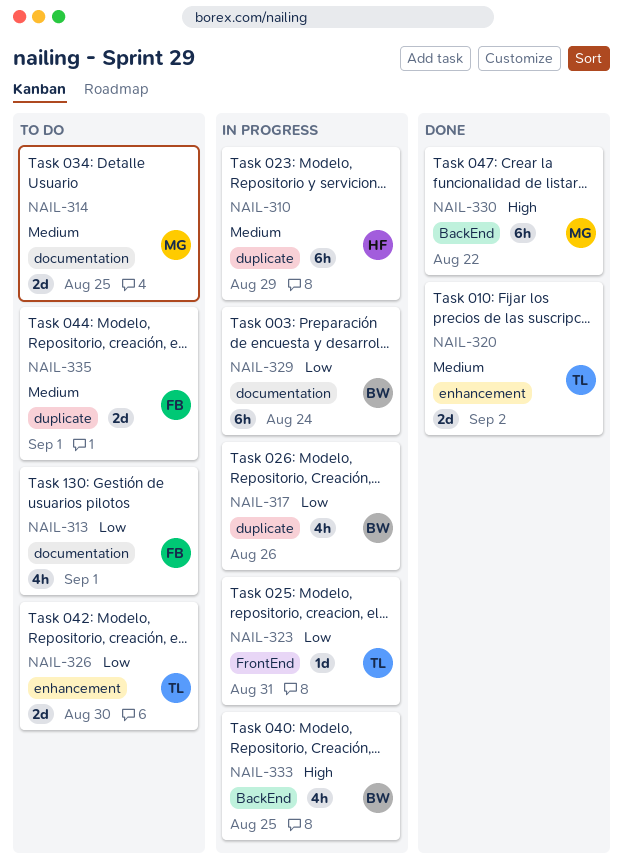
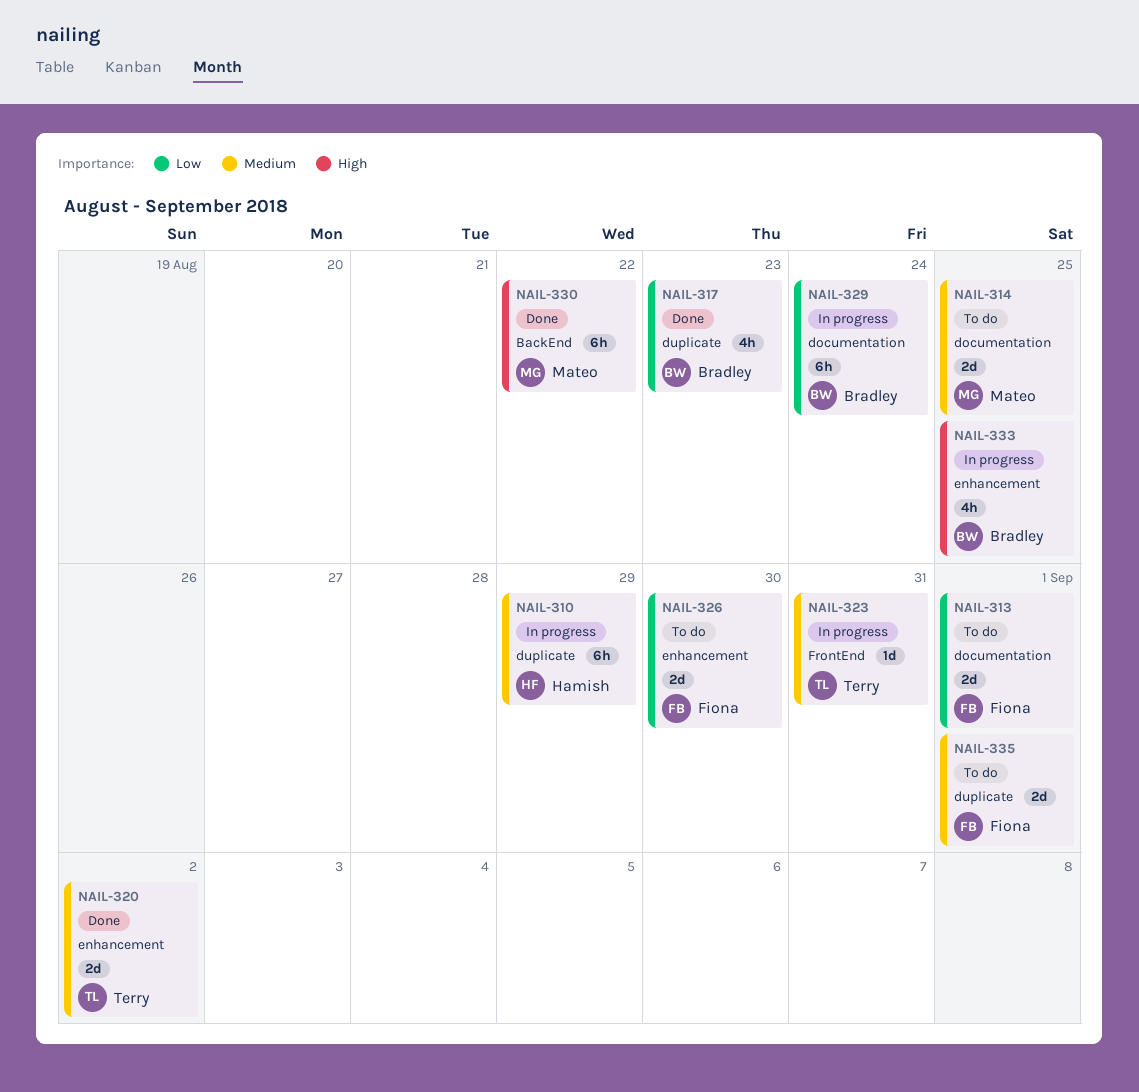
NAIL-313, estimate: 4h -> 2d
NAIL-317, status: In progress -> Done
NAIL-317, due: Aug 26 -> Aug 23
NAIL-323, priority: Low -> Medium
NAIL-326, owner: Terry -> Fiona
NAIL-333, label: BackEnd -> enhancement

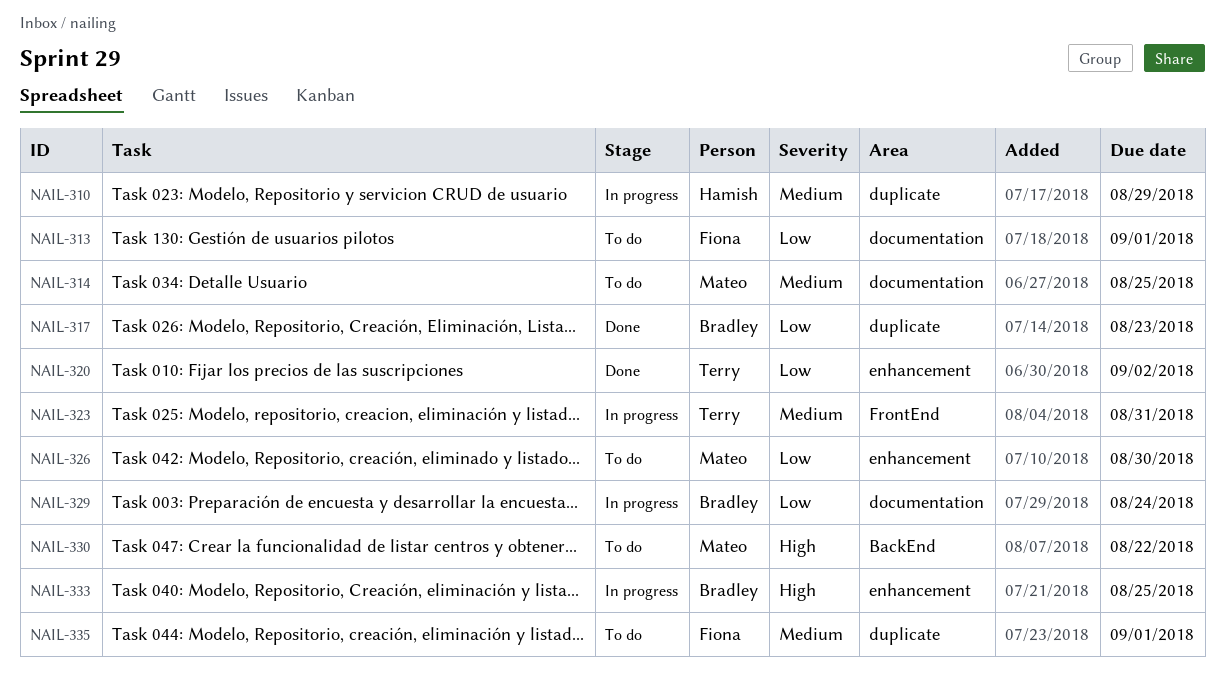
NAIL-320, priority: Medium -> Low
NAIL-326, owner: Fiona -> Mateo
NAIL-330, status: Done -> To do

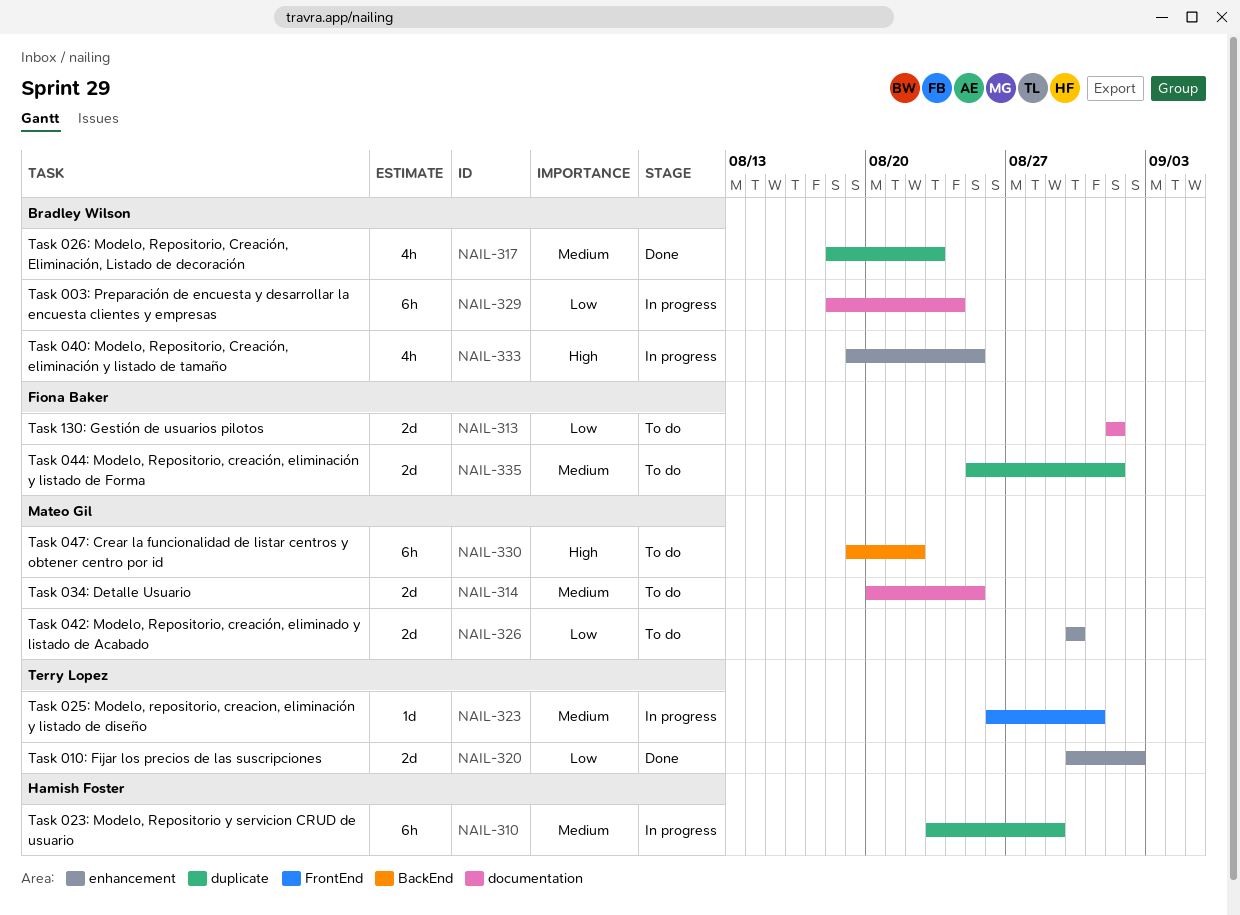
NAIL-317, priority: Low -> Medium

